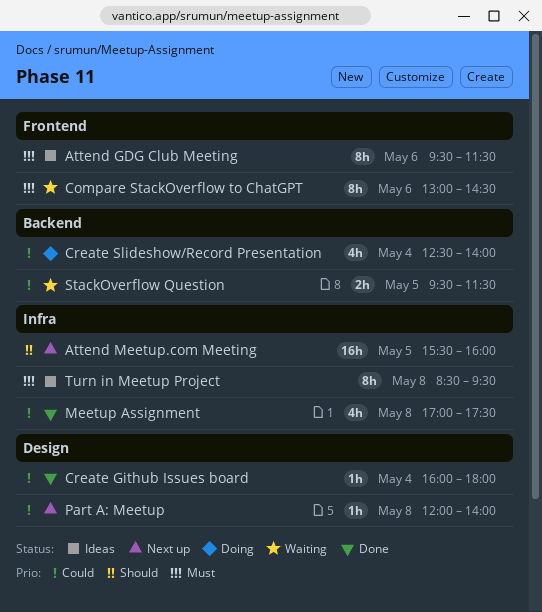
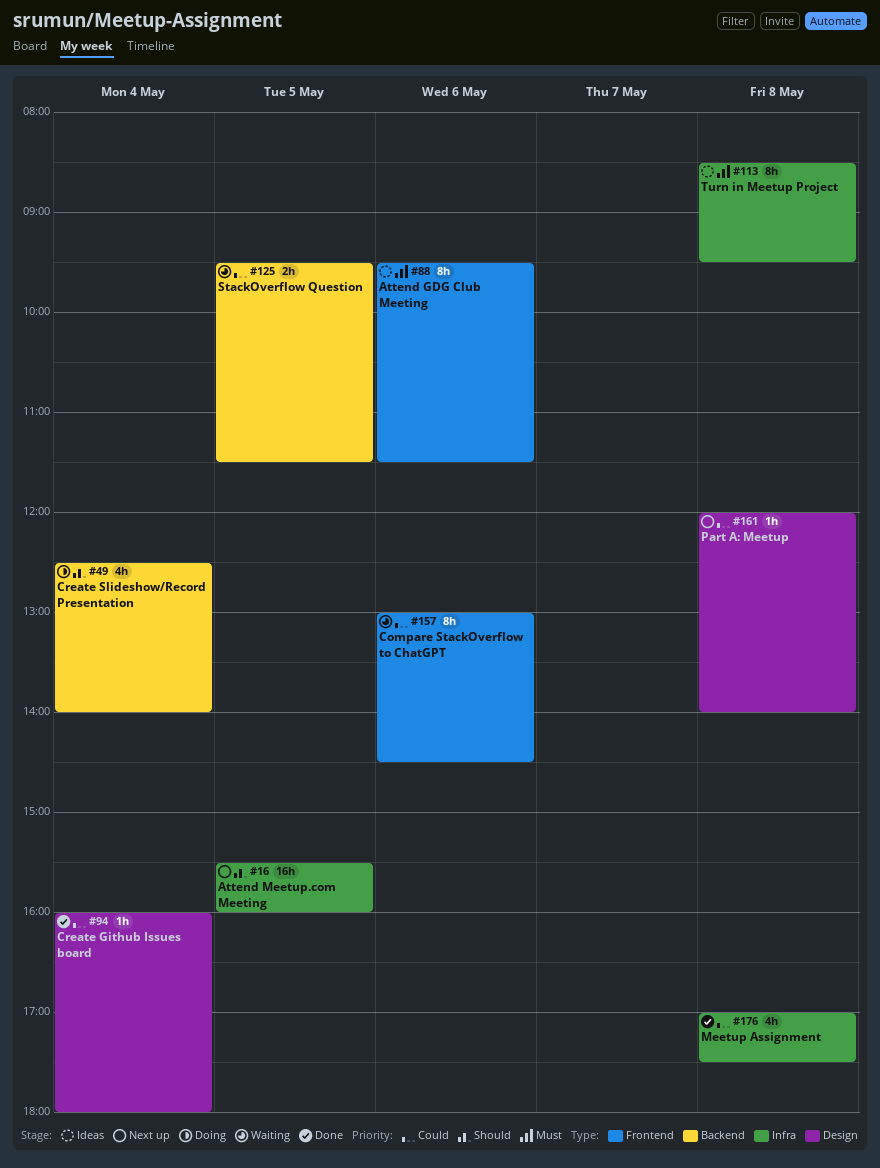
Compare StackOverflow to ChatGPT, priority: Must -> Could
Create Slideshow/Record Presentation, priority: Could -> Should

